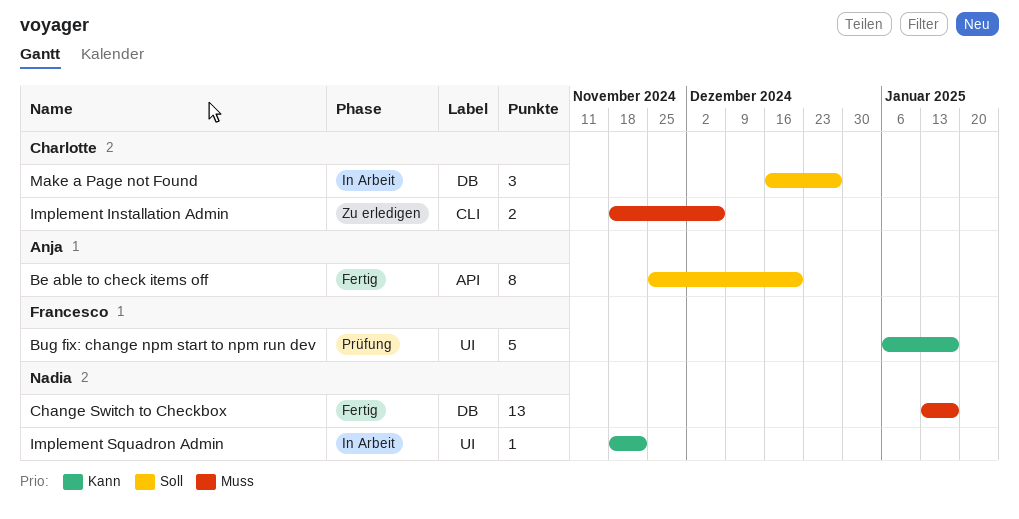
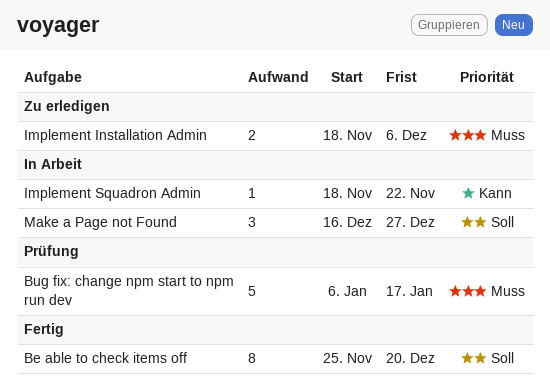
Bug fix: change npm start to npm run dev, priority: Kann -> Muss
Change Switch to Checkbox: present -> none

